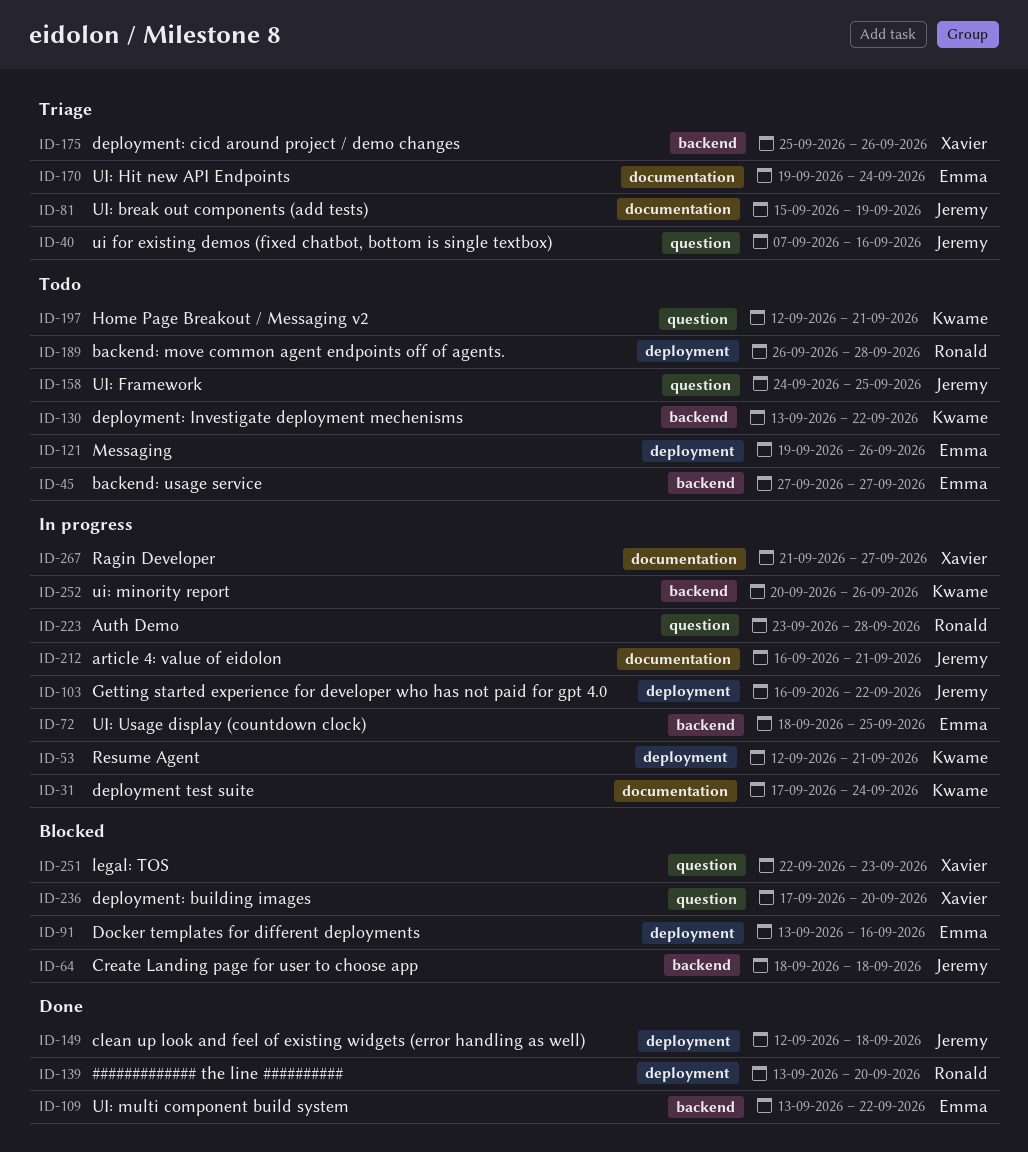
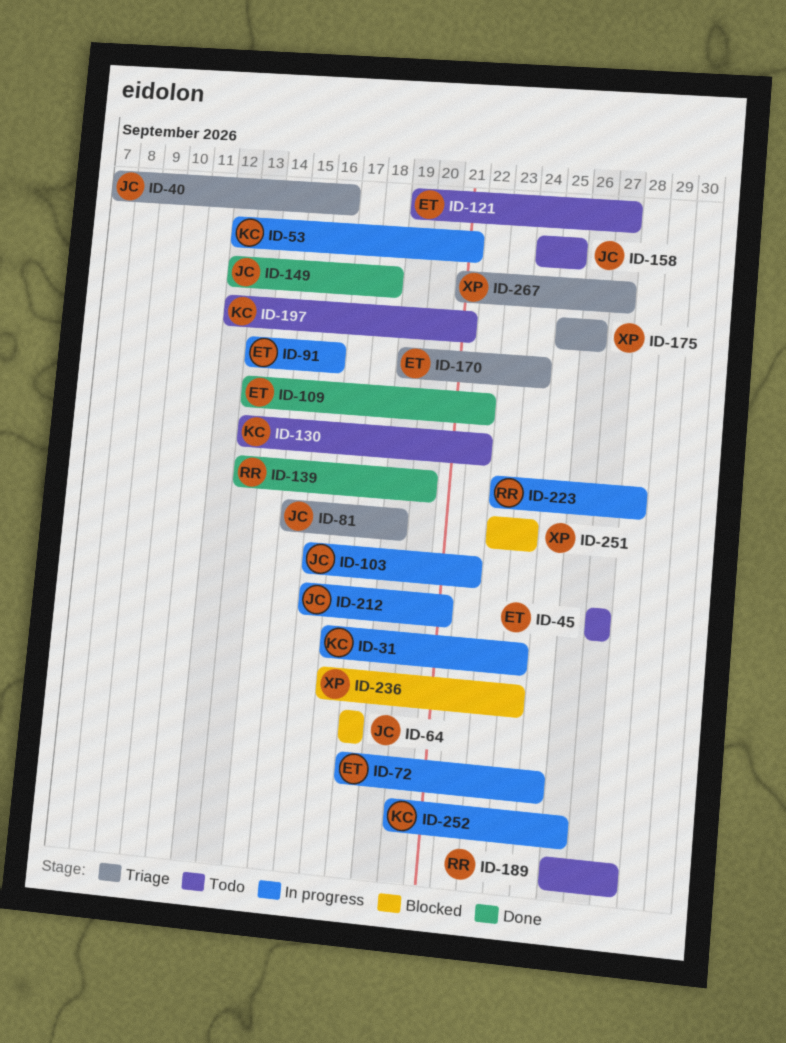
ID-91, status: Blocked -> In progress
ID-121, due: Sep 26 -> Sep 27
ID-236, due: Sep 20 -> Sep 24
ID-251, start: Sep 22 -> Sep 23
ID-251, due: Sep 23 -> Sep 24
ID-267, status: In progress -> Triage

